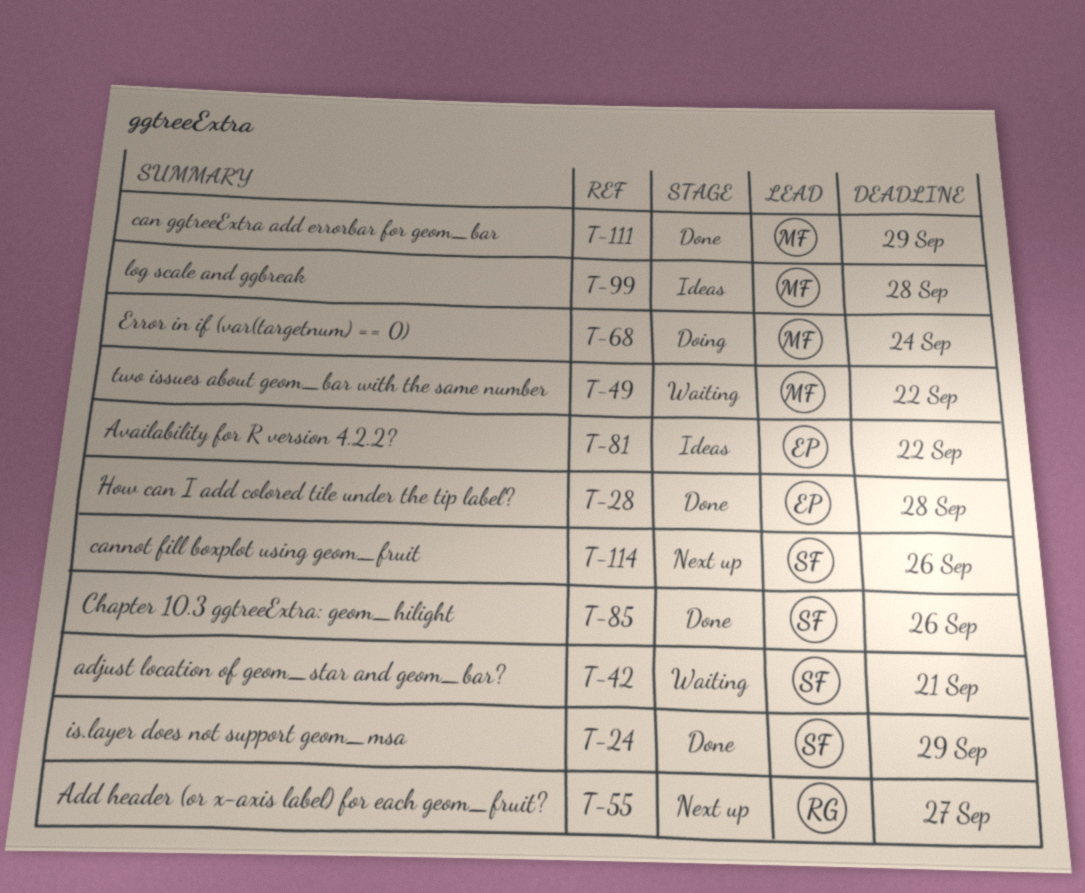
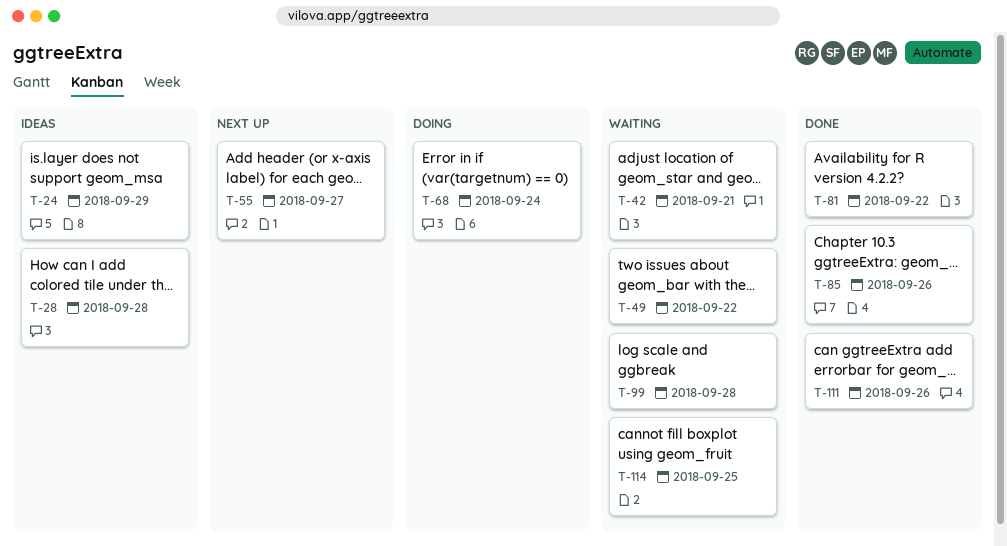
T-24, status: Done -> Ideas
T-28, status: Done -> Ideas
T-81, status: Ideas -> Done
T-99, status: Ideas -> Waiting
T-111, due: Sep 29 -> Sep 26
T-114, status: Next up -> Waiting
T-114, due: Sep 26 -> Sep 25

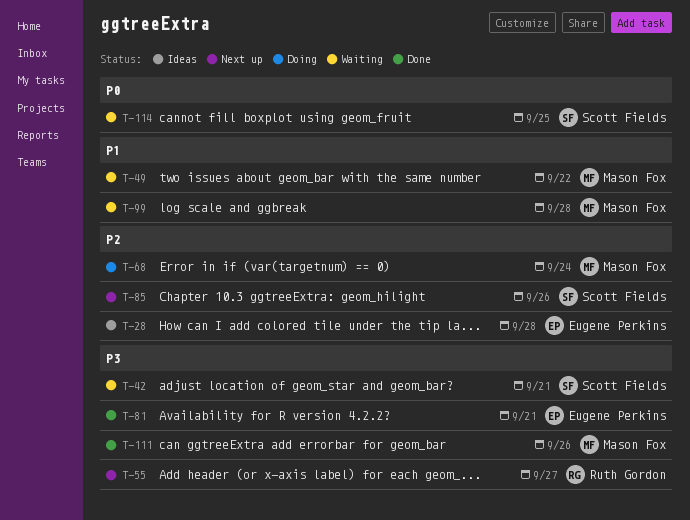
T-24: present -> none
T-81, due: Sep 22 -> Sep 21
T-85, status: Done -> Next up

